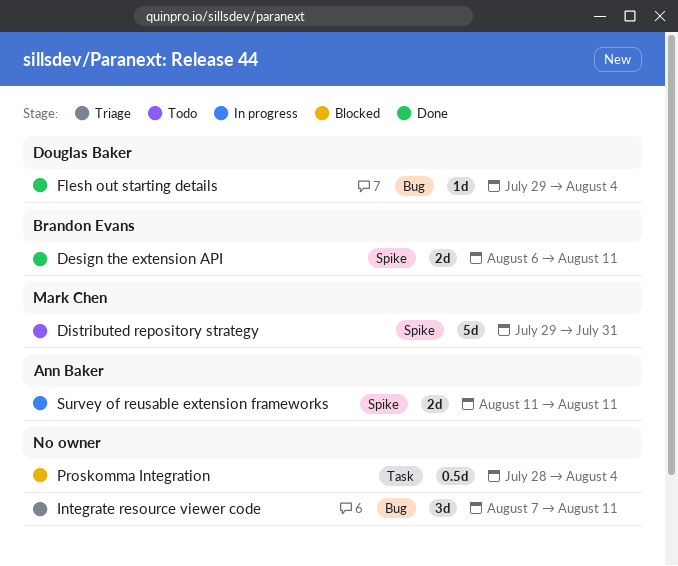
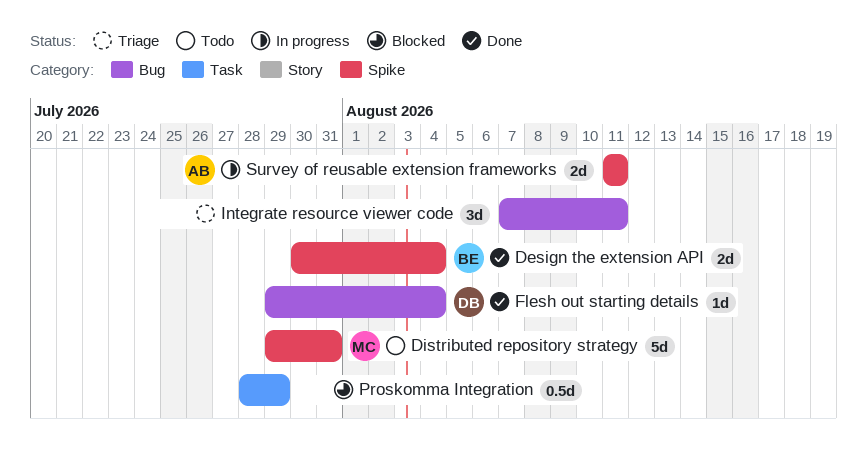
Design the extension API, start: Aug 6 -> Jul 30
Design the extension API, due: Aug 11 -> Aug 4
Proskomma Integration, due: Aug 4 -> Jul 29

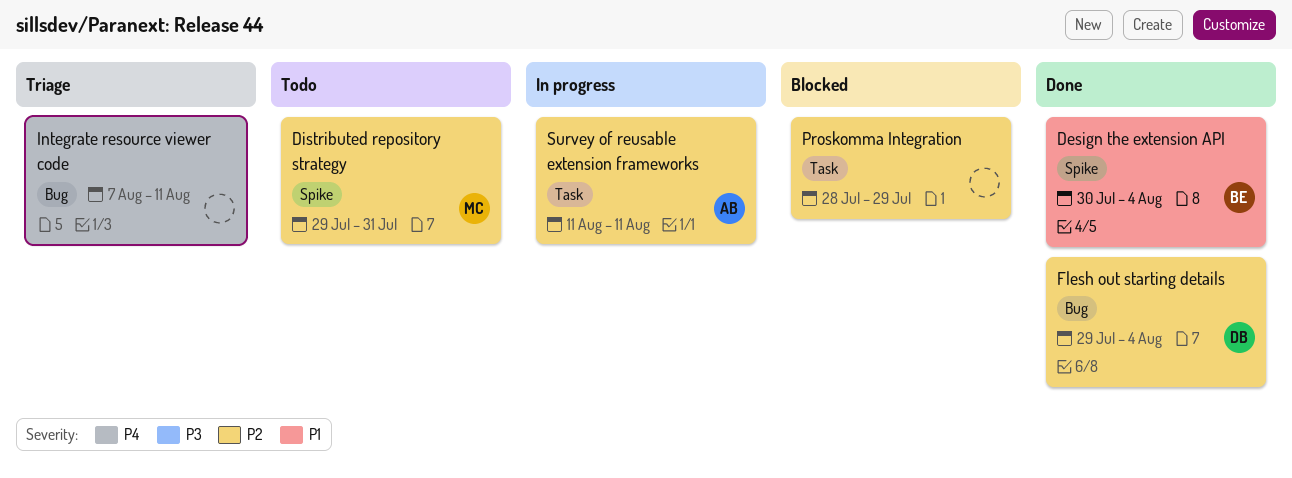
Survey of reusable extension frameworks, label: Spike -> Task

